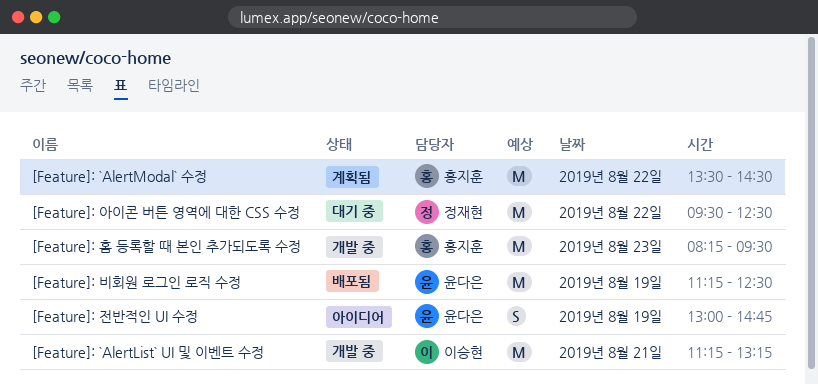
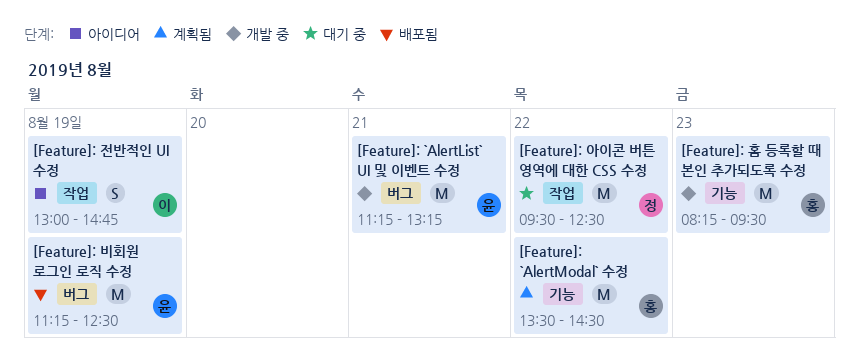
[Feature]: `AlertList` UI 및 이벤트 수정, owner: 이승현 -> 윤다은
[Feature]: 전반적인 UI 수정, owner: 윤다은 -> 이승현

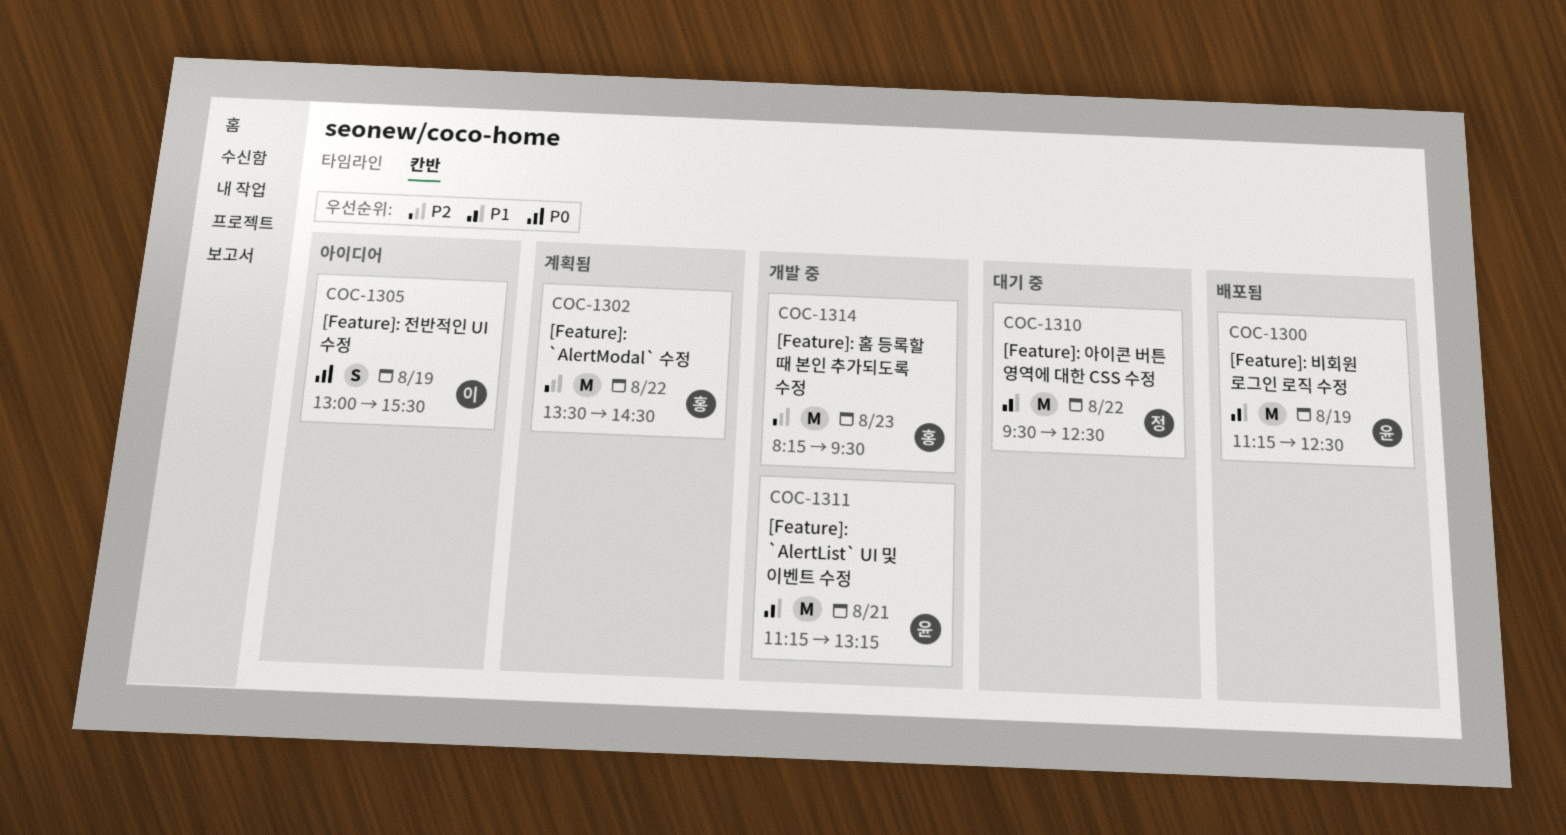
[Feature]: 전반적인 UI 수정, ends: 14:45 -> 15:30

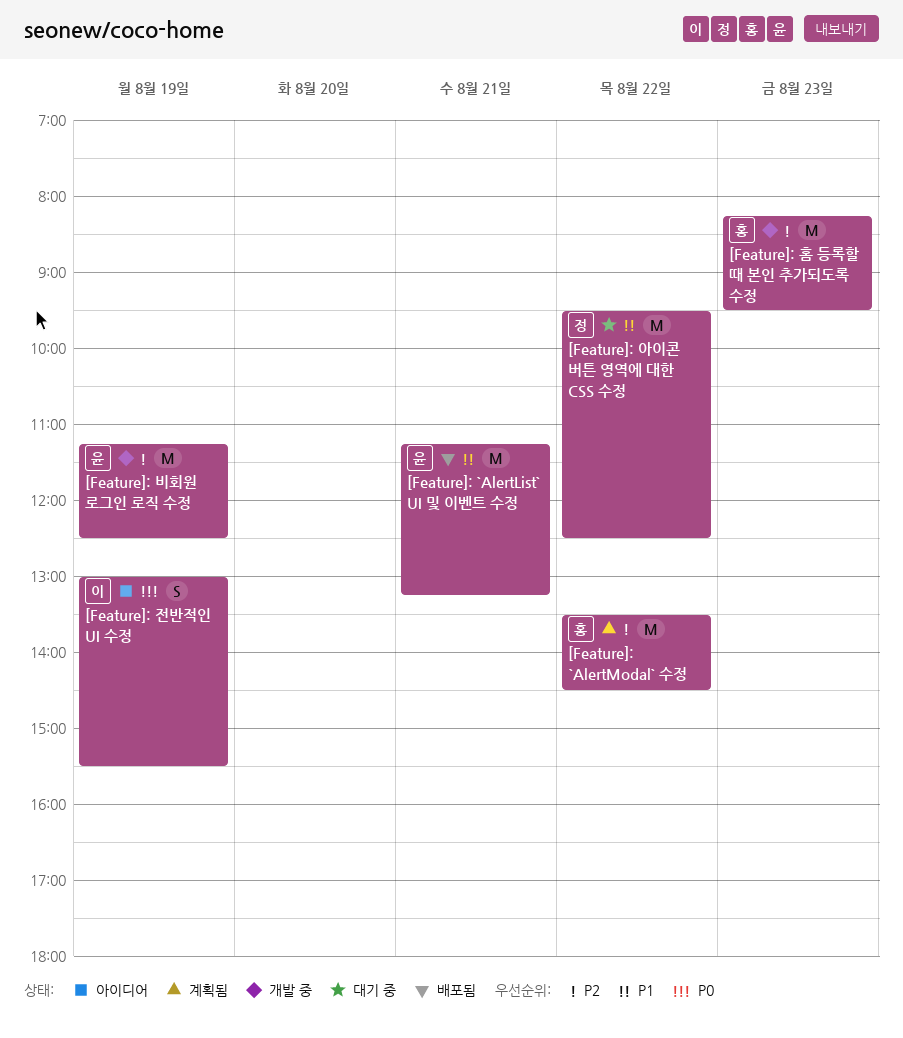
[Feature]: `AlertList` UI 및 이벤트 수정, status: 개발 중 -> 배포됨
[Feature]: 비회원 로그인 로직 수정, status: 배포됨 -> 개발 중
[Feature]: 비회원 로그인 로직 수정, priority: P1 -> P2

